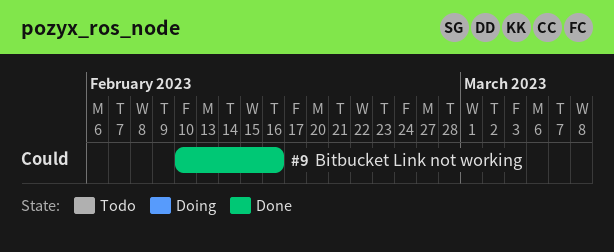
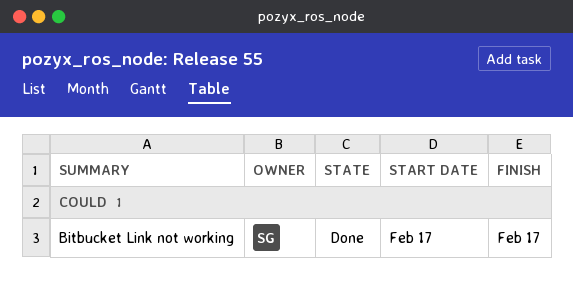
Bitbucket Link not working, start: Feb 10 -> Feb 17
Bitbucket Link not working, due: Feb 16 -> Feb 17

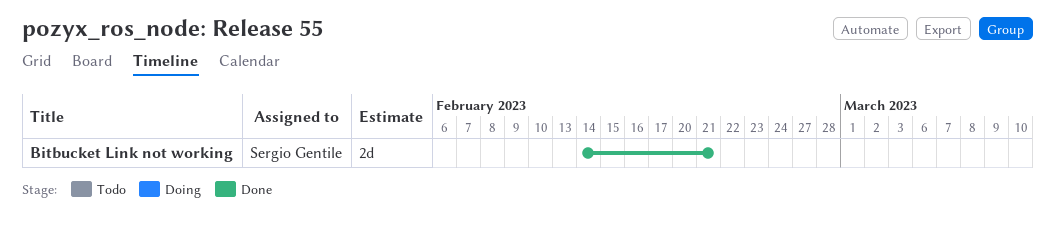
Bitbucket Link not working, start: Feb 17 -> Feb 14
Bitbucket Link not working, due: Feb 17 -> Feb 21

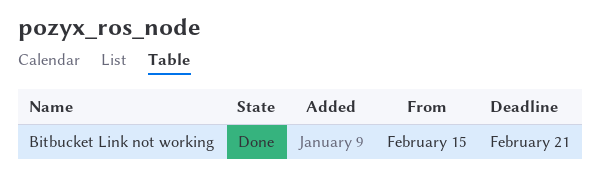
Bitbucket Link not working, start: Feb 14 -> Feb 15

